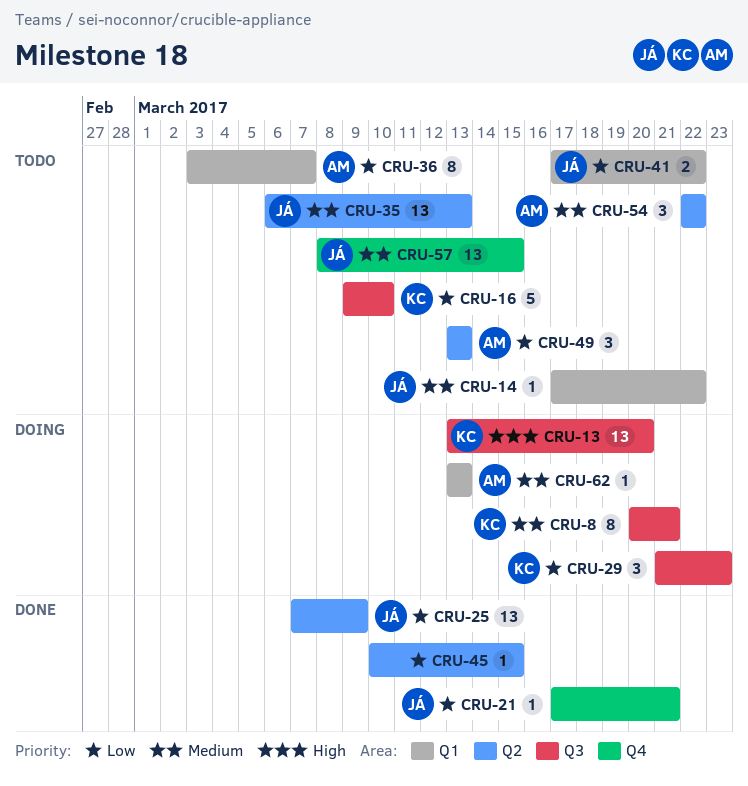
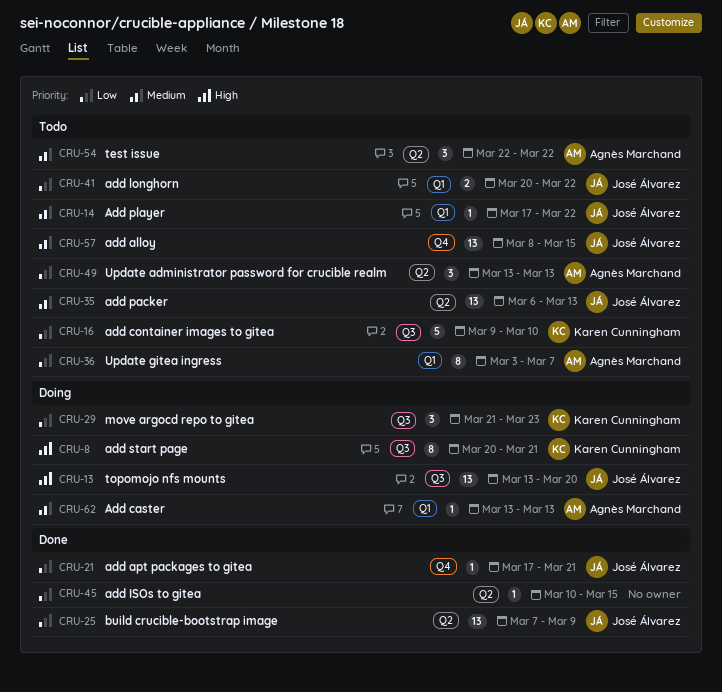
CRU-8, priority: Medium -> High
CRU-13, owner: Karen Cunningham -> José Álvarez
CRU-41, start: Mar 17 -> Mar 20

